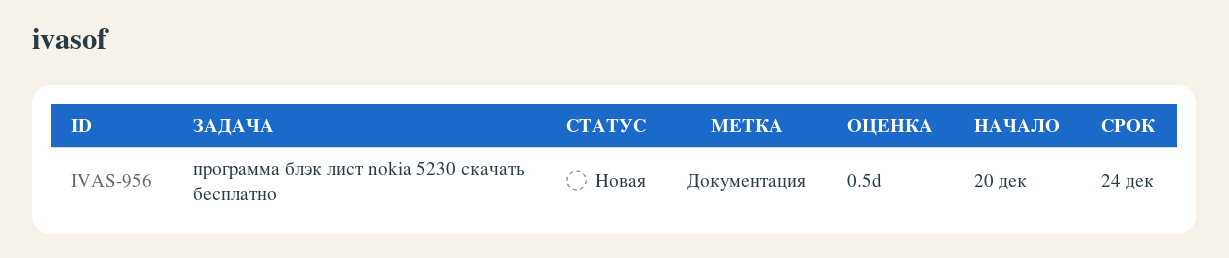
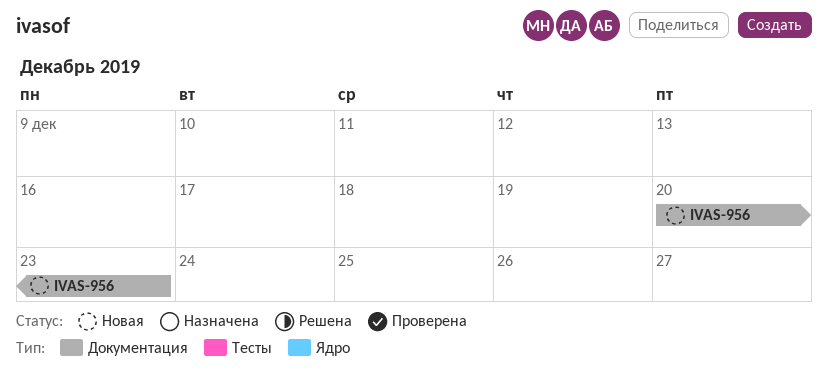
IVAS-956, due: Dec 24 -> Dec 23

